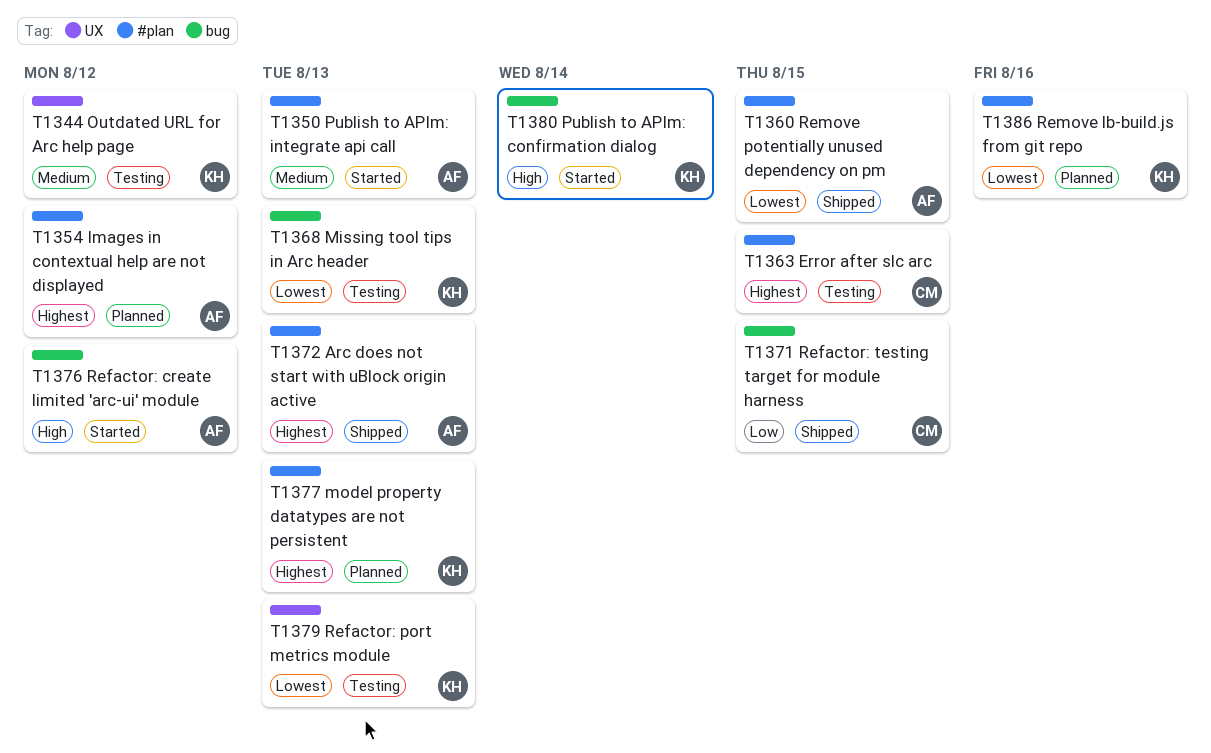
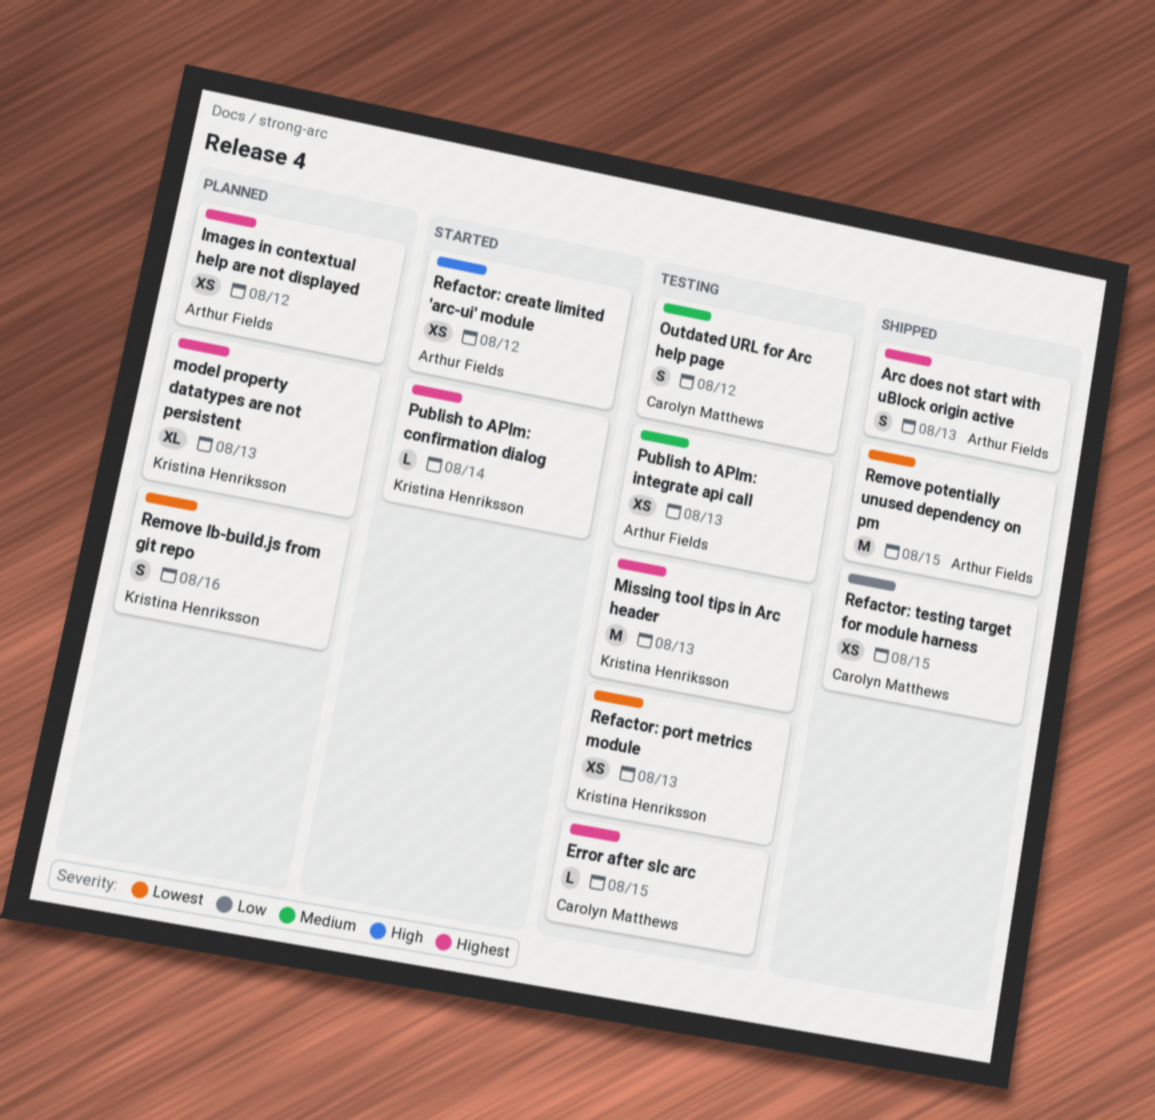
Missing tool tips in Arc header, priority: Lowest -> Highest
Outdated URL for Arc help page, owner: Kristina Henriksson -> Carolyn Matthews
Publish to APIm: confirmation dialog, priority: High -> Highest
Publish to APIm: integrate api call, status: Started -> Testing

